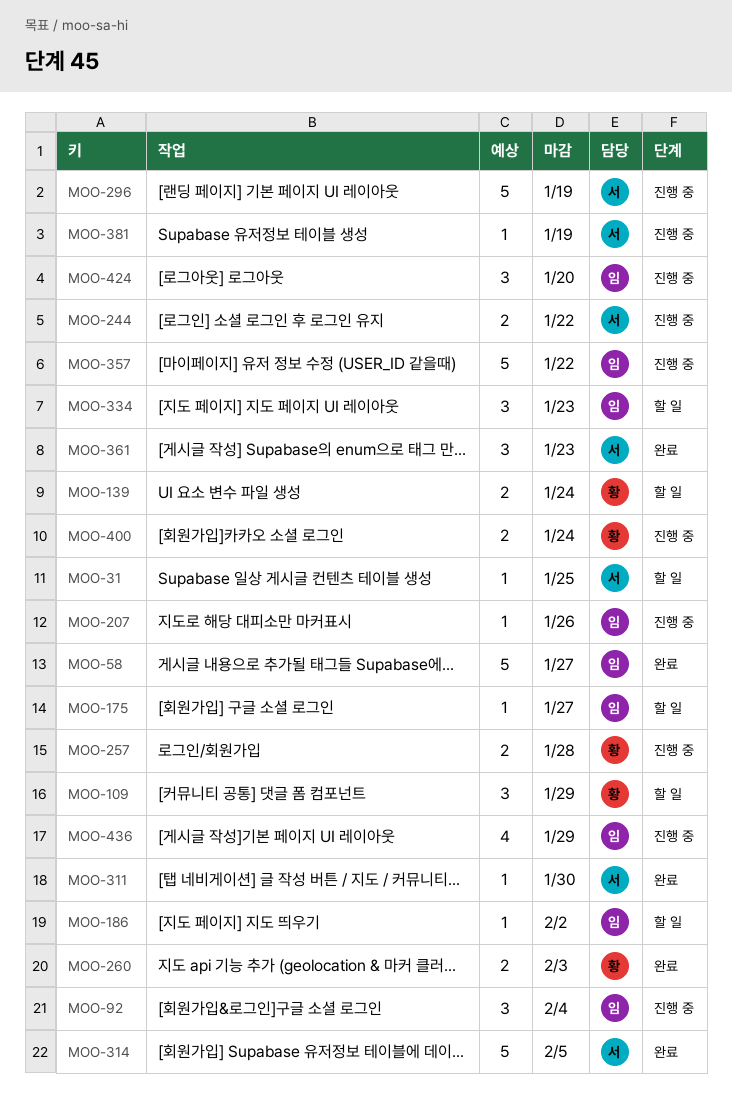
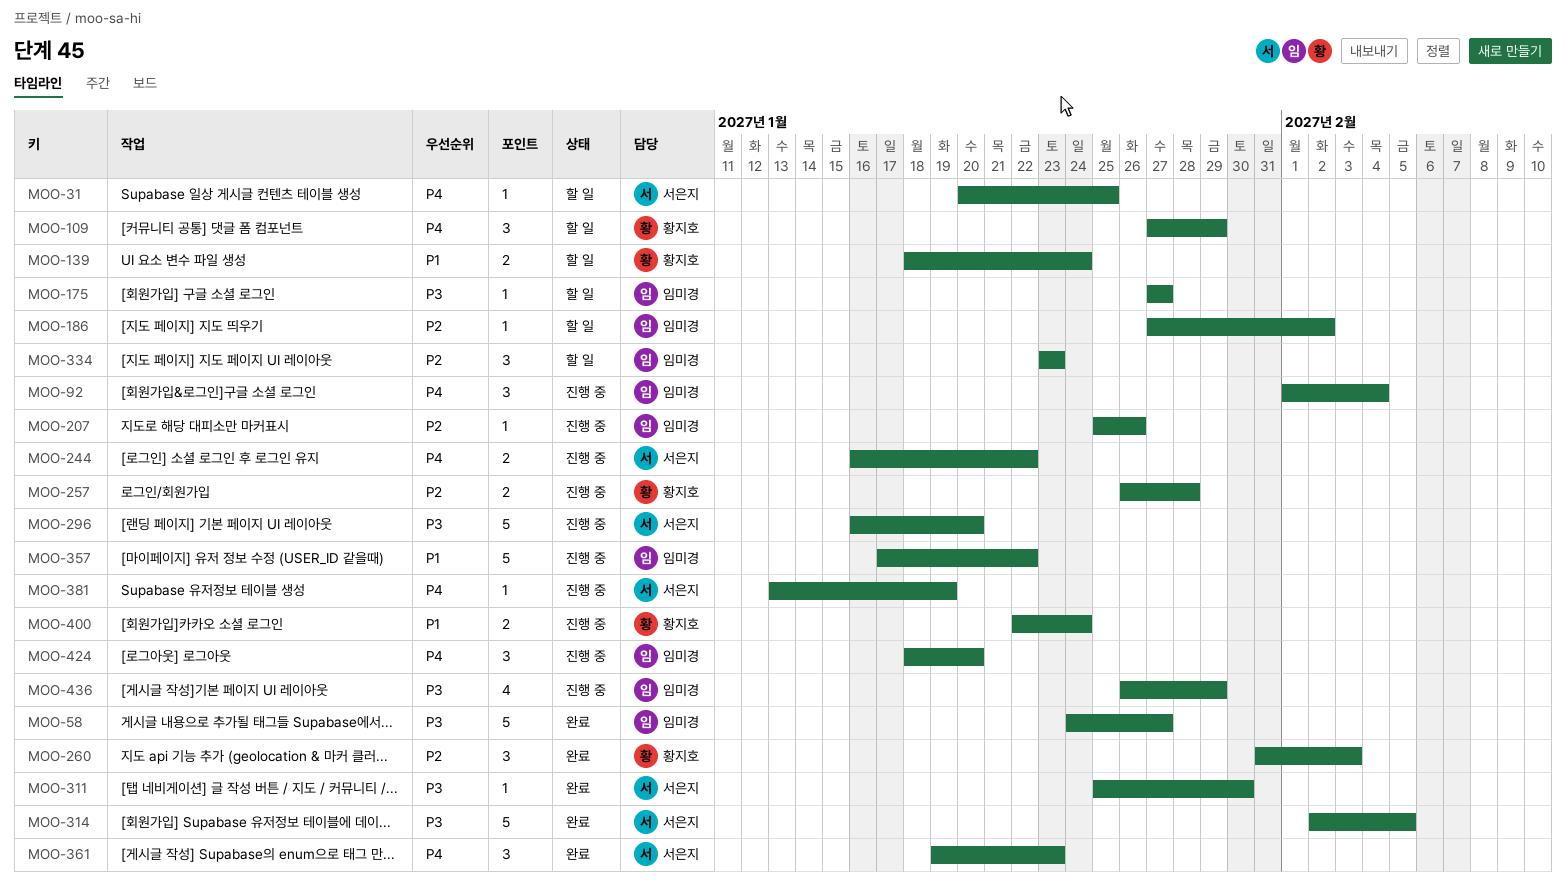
MOO-260, estimate: 2 -> 3
MOO-296, due: Jan 19 -> Jan 20

